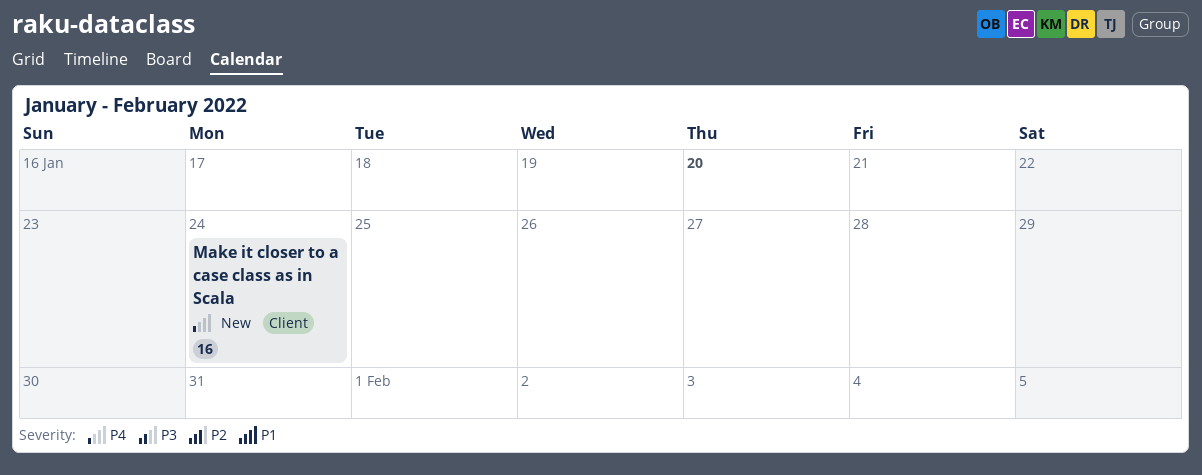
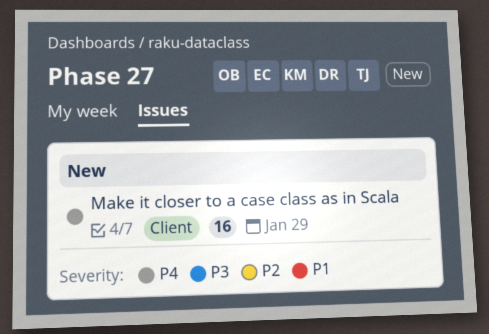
Make it closer to a case class as in Scala, due: Jan 24 -> Jan 29

